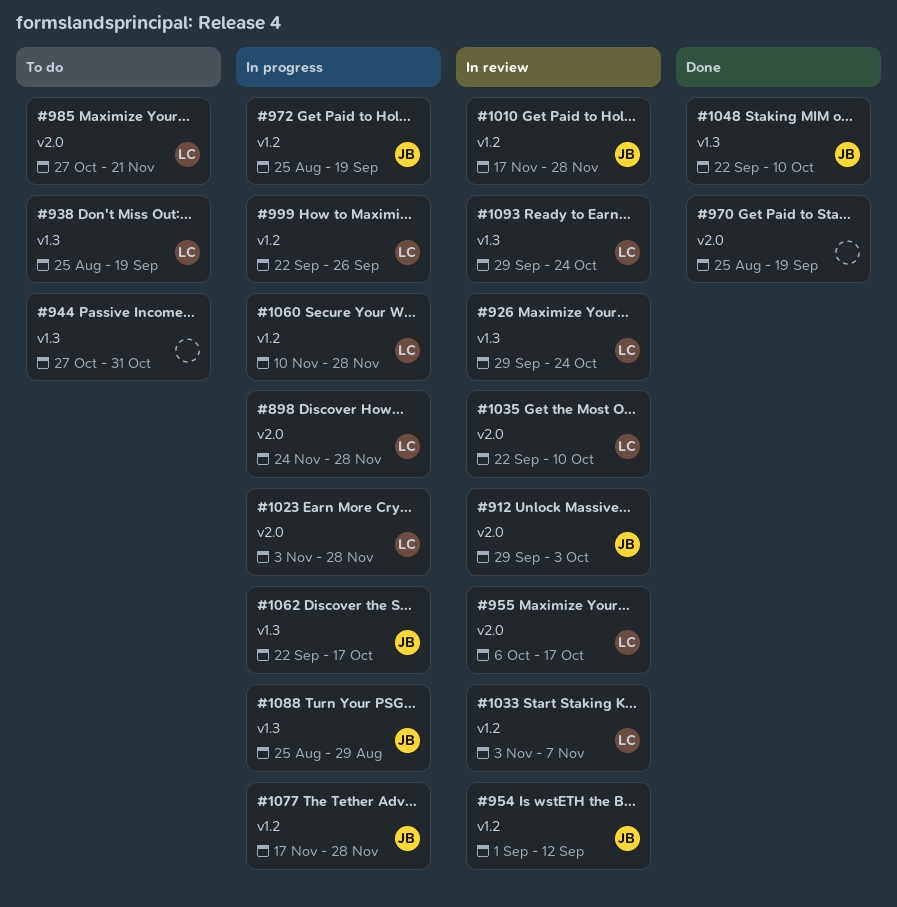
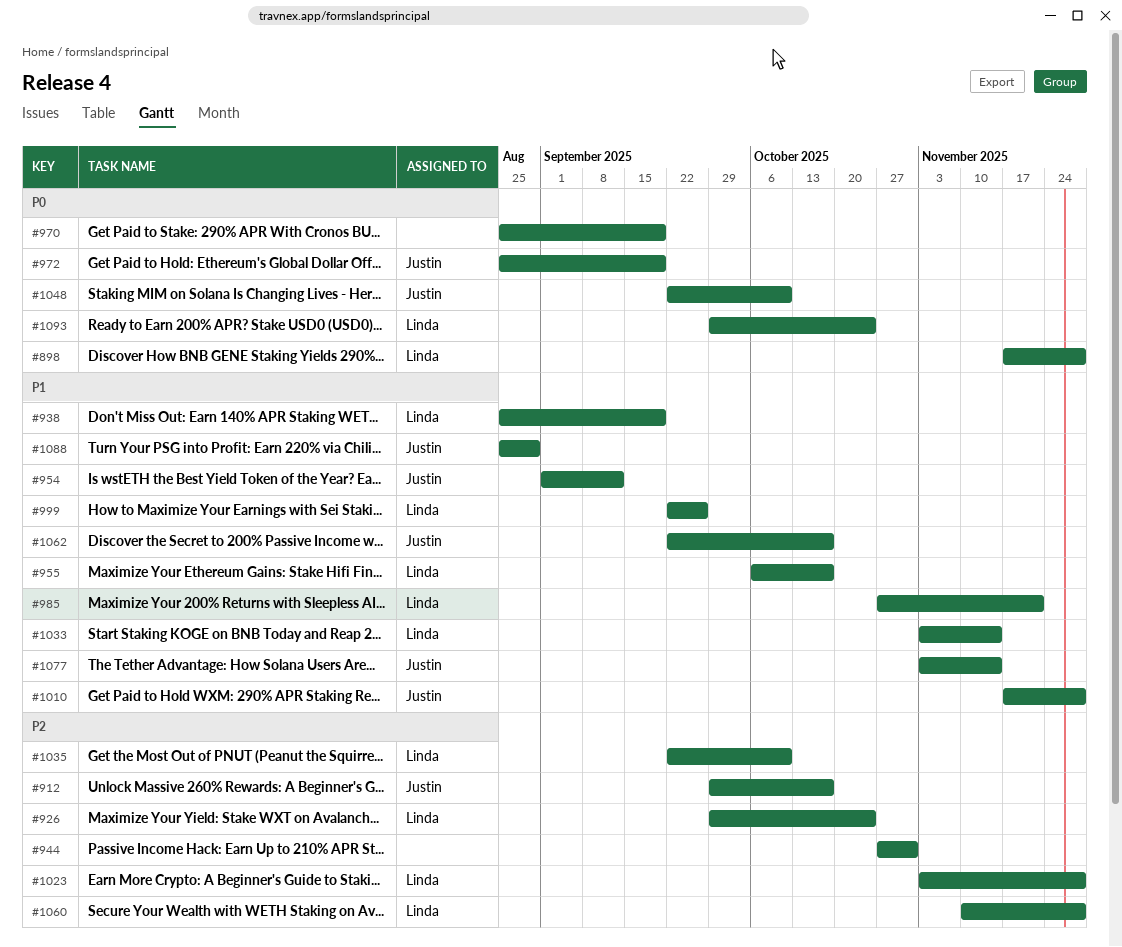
#898, start: Nov 24 -> Nov 17
#912, due: Oct 3 -> Oct 17
#1033, due: Nov 7 -> Nov 14
#1077, start: Nov 17 -> Nov 3
#1077, due: Nov 28 -> Nov 14

